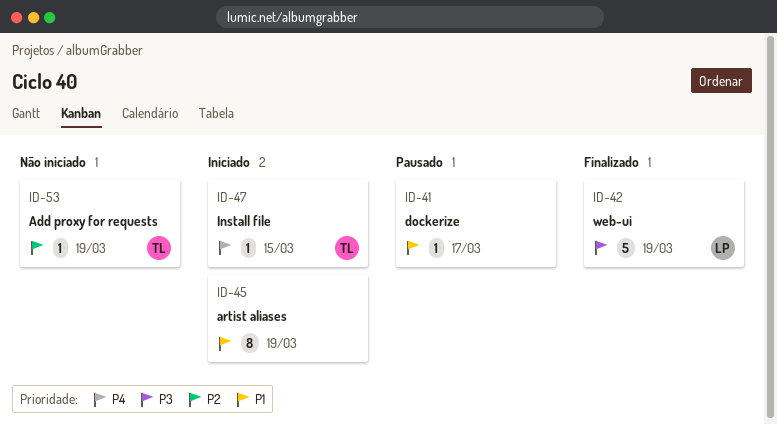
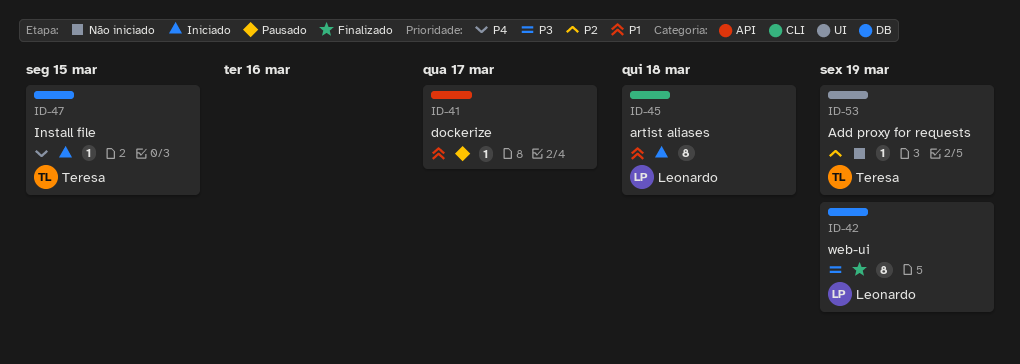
ID-42, estimate: 5 -> 8
ID-45, owner: none -> Leonardo
ID-45, due: Mar 19 -> Mar 18

